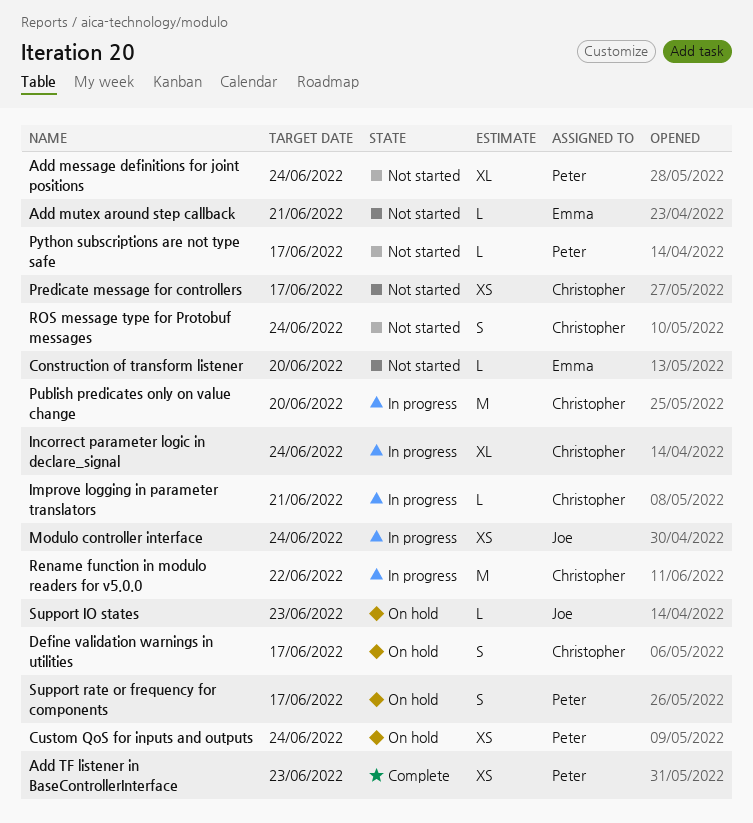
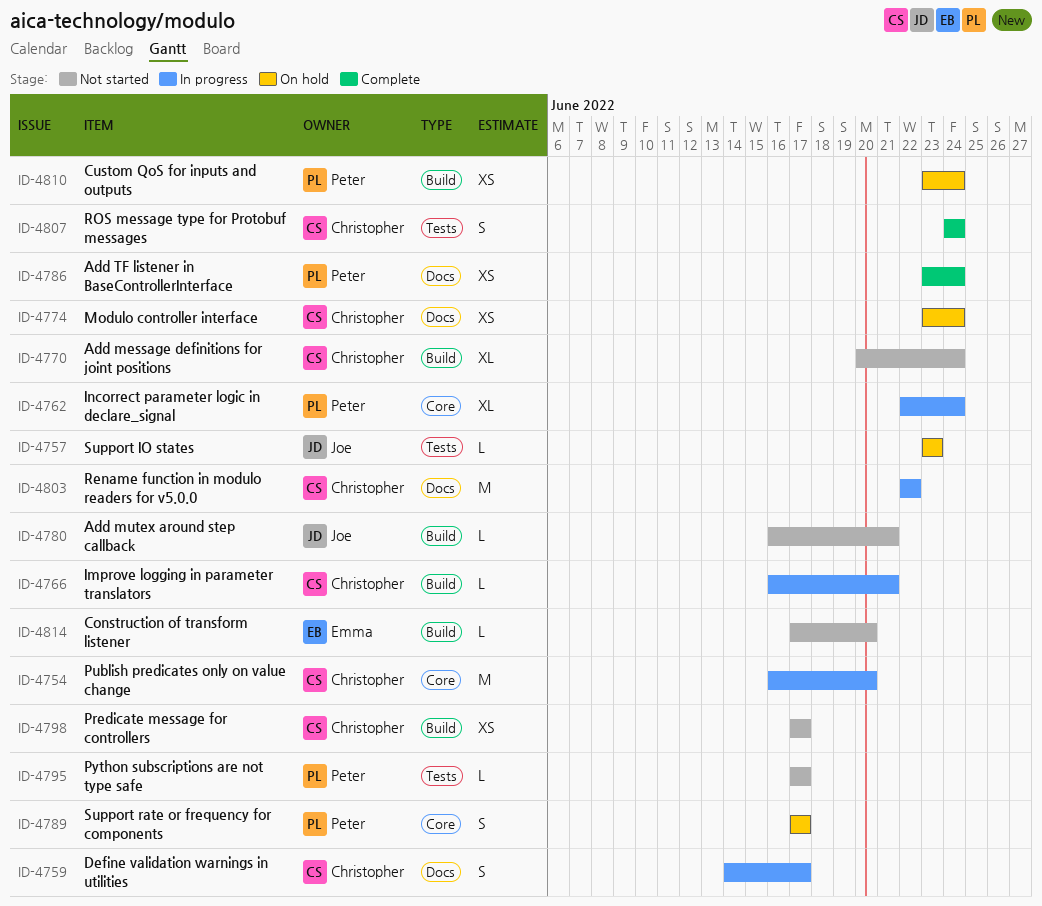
Add message definitions for joint positions, owner: Peter -> Christopher
Add mutex around step callback, owner: Emma -> Joe
Add TF listener in BaseControllerInterface, due: Jun 23 -> Jun 24
Define validation warnings in utilities, status: On hold -> In progress
Incorrect parameter logic in declare_signal, owner: Christopher -> Peter
Modulo controller interface, status: In progress -> On hold
Modulo controller interface, owner: Joe -> Christopher
ROS message type for Protobuf messages, status: Not started -> Complete

